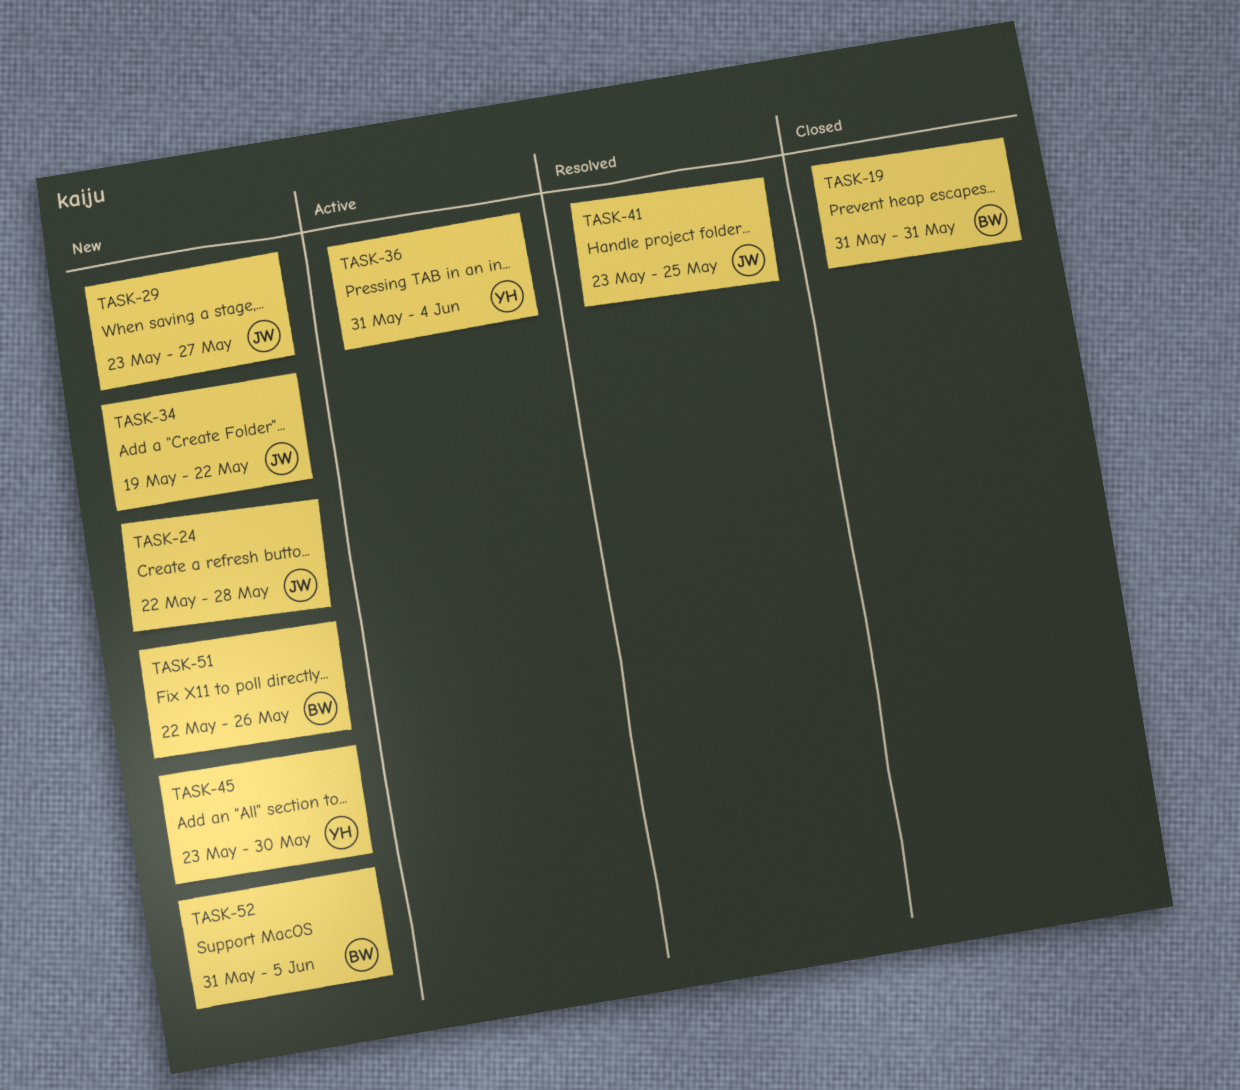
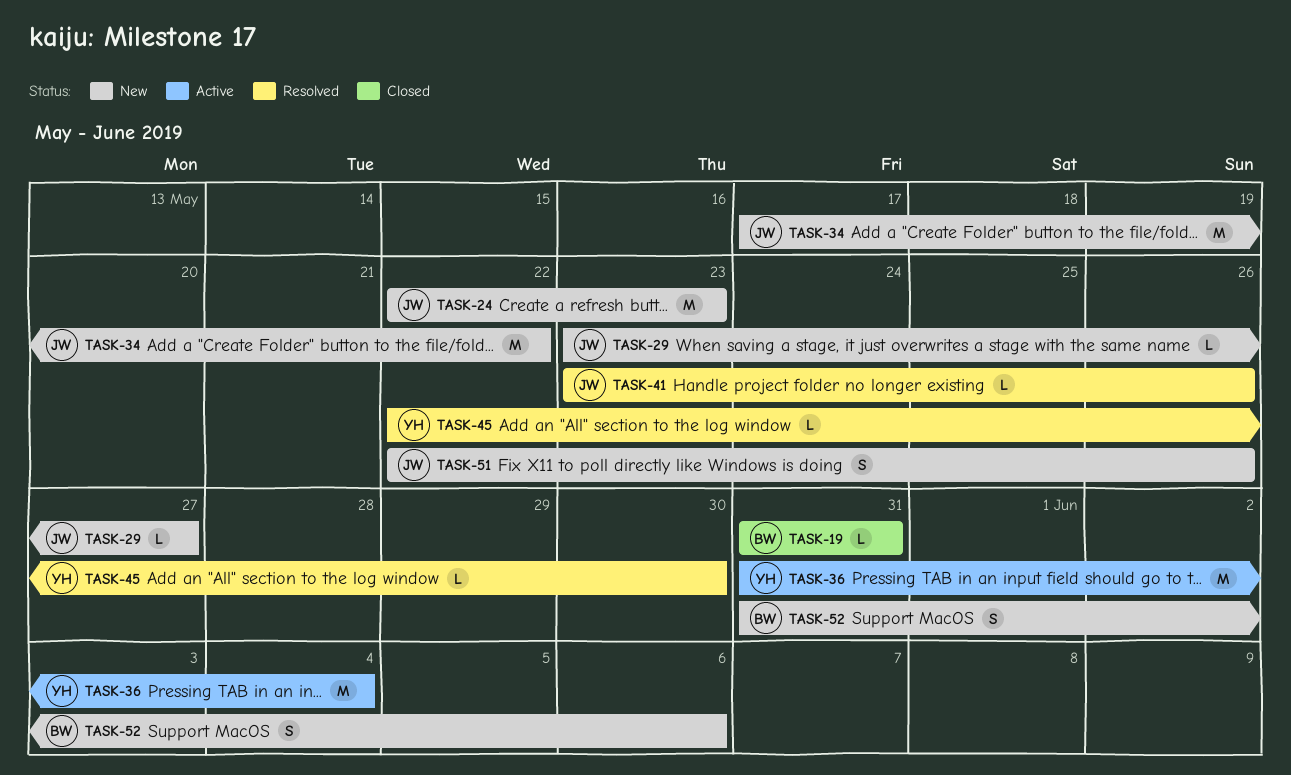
TASK-24, due: May 28 -> May 23
TASK-34, start: May 19 -> May 17
TASK-41, due: May 25 -> May 26
TASK-45, status: New -> Resolved
TASK-45, start: May 23 -> May 22
TASK-51, owner: BW -> JW
TASK-52, due: Jun 5 -> Jun 6

